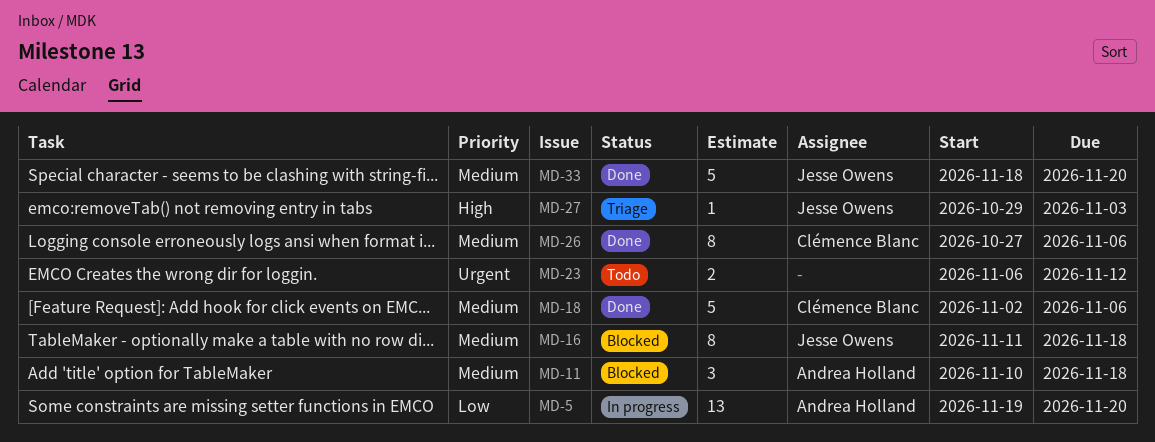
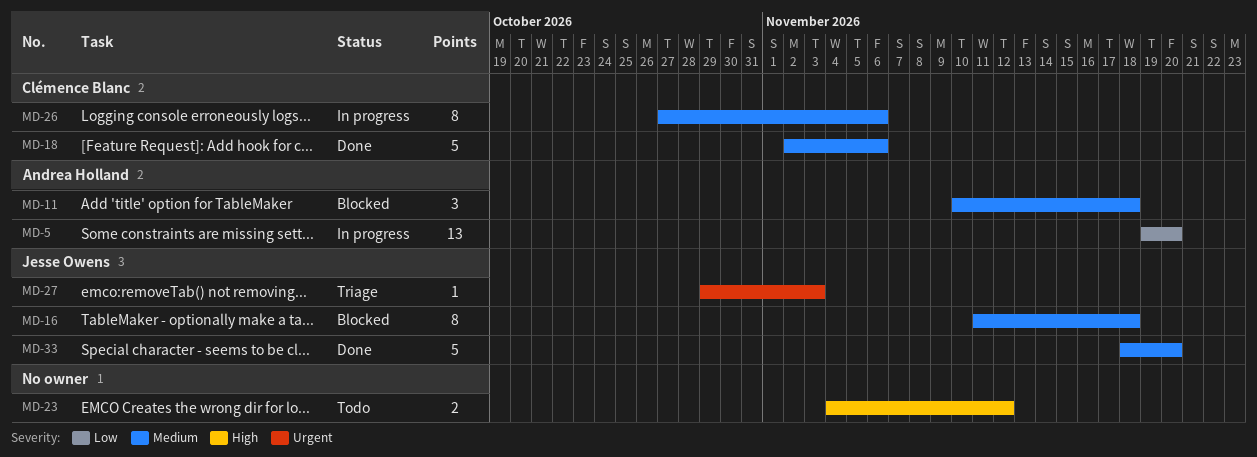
MD-23, priority: Urgent -> High
MD-23, start: Nov 6 -> Nov 4
MD-26, status: Done -> In progress
MD-27, priority: High -> Urgent

